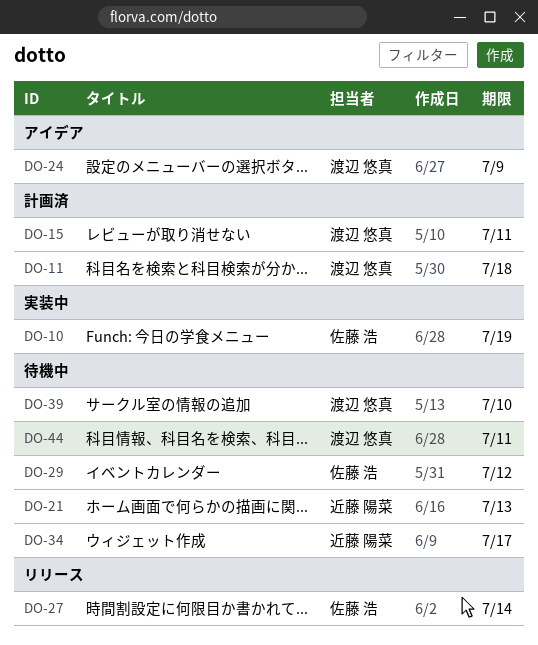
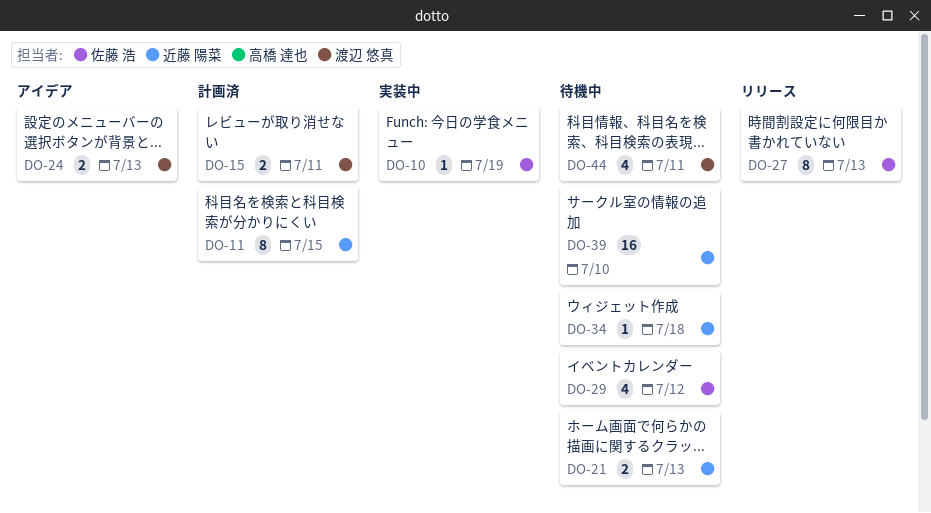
DO-11, owner: 渡辺 悠真 -> 近藤 陽菜
DO-11, due: Jul 18 -> Jul 15
DO-24, due: Jul 9 -> Jul 13
DO-27, due: Jul 14 -> Jul 13
DO-34, due: Jul 17 -> Jul 18
DO-39, owner: 渡辺 悠真 -> 近藤 陽菜

